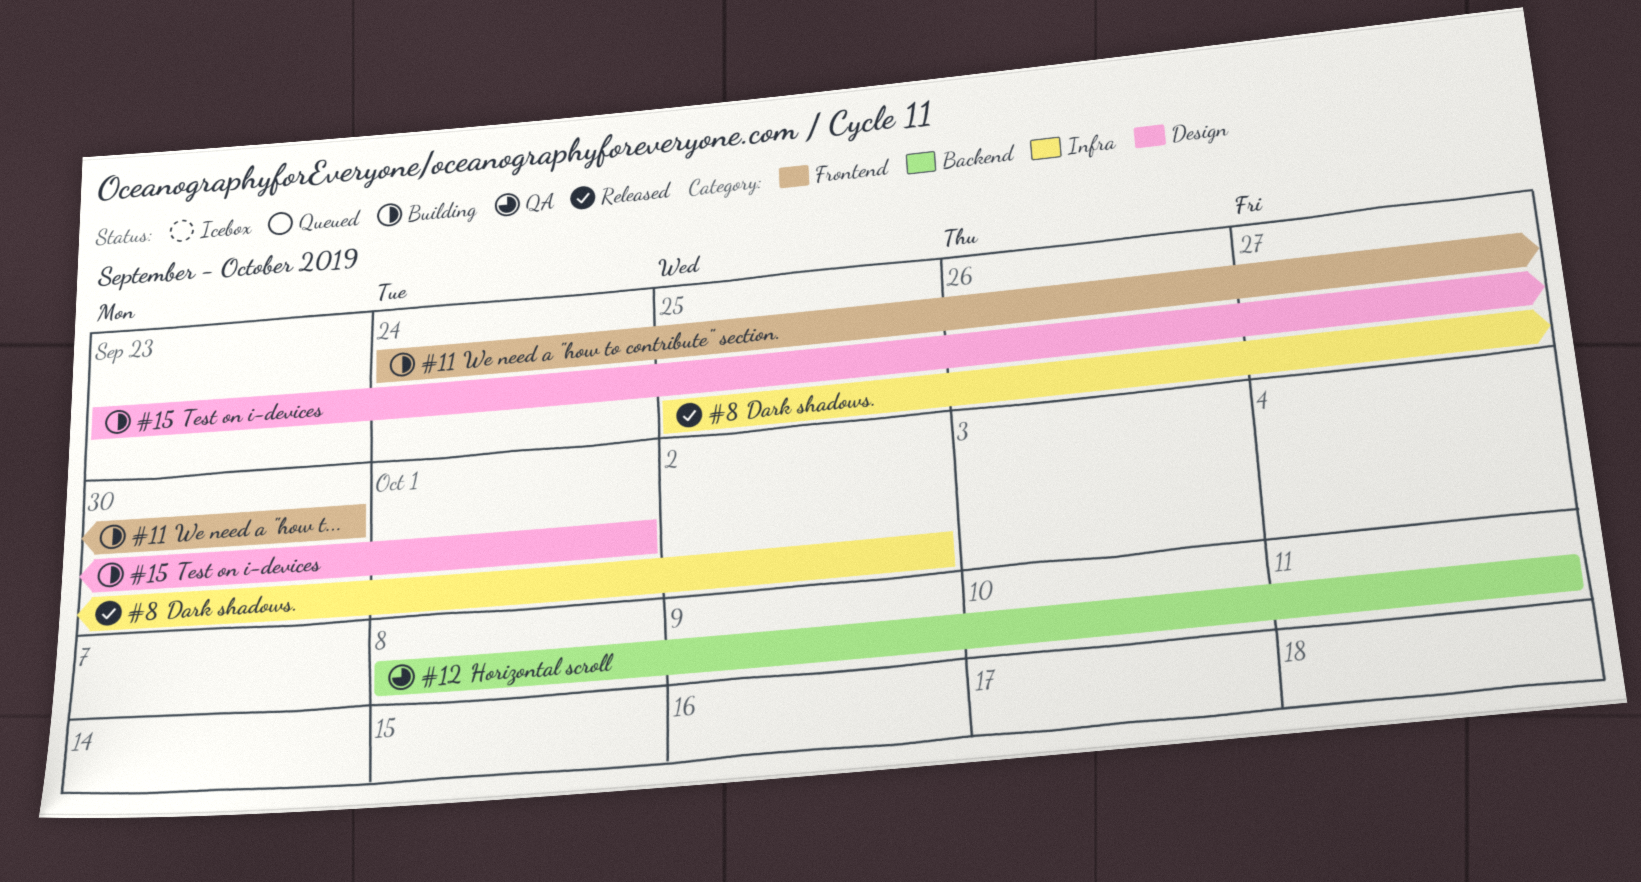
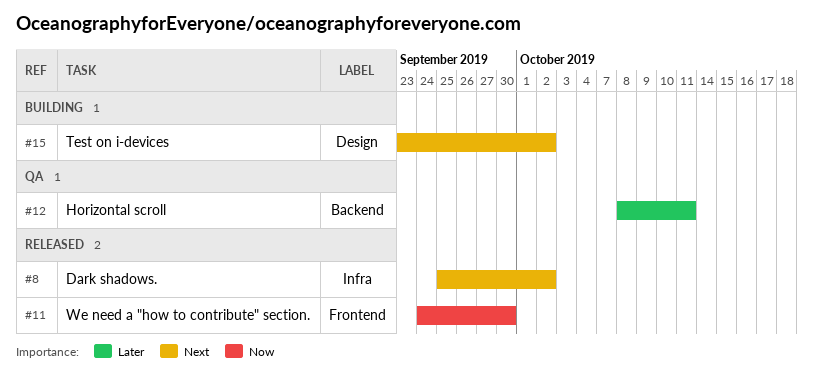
#11, status: Building -> Released
#15, due: Oct 1 -> Oct 2

